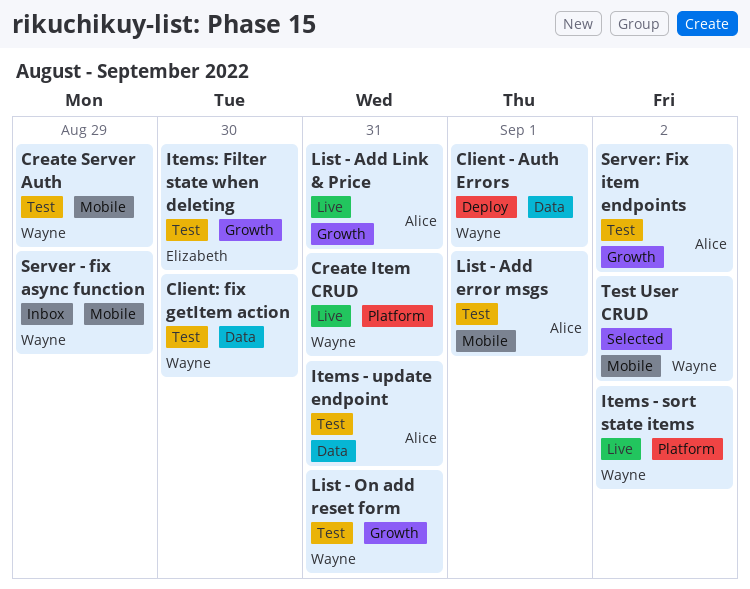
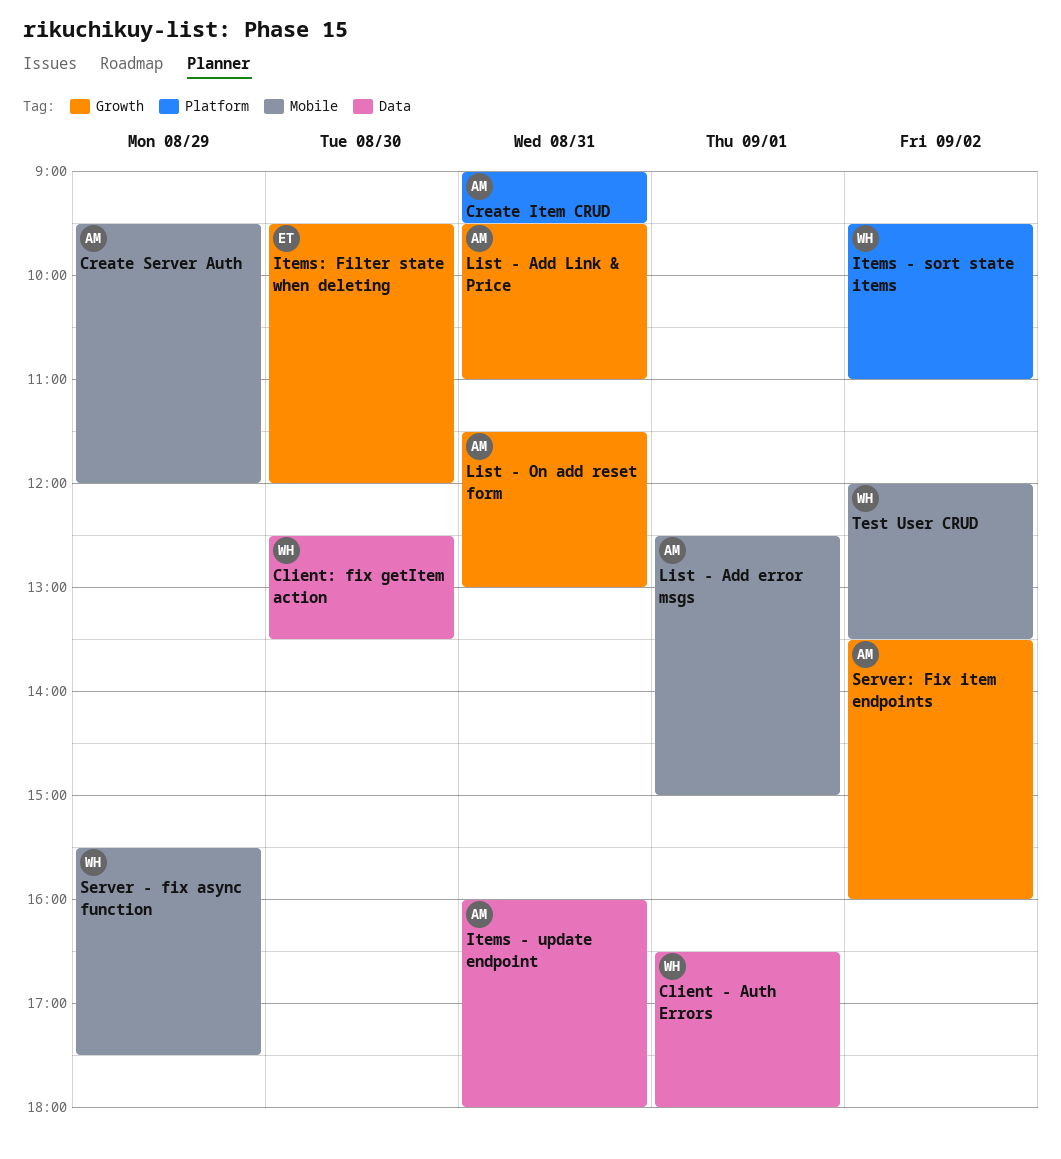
Create Item CRUD, owner: Wayne -> Alice
Create Server Auth, owner: Wayne -> Alice
List - On add reset form, owner: Wayne -> Alice

